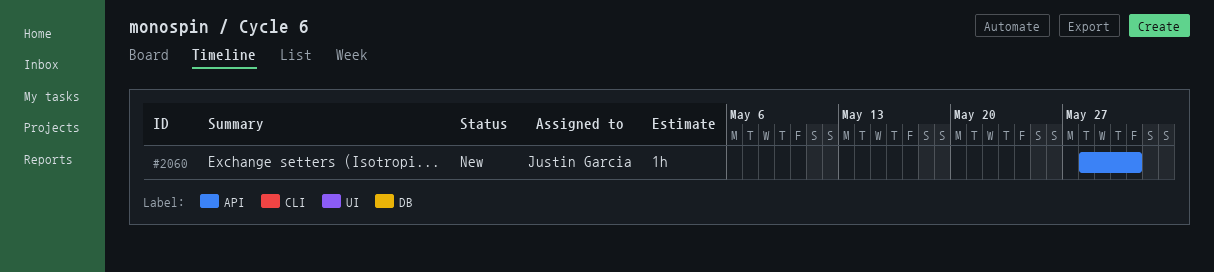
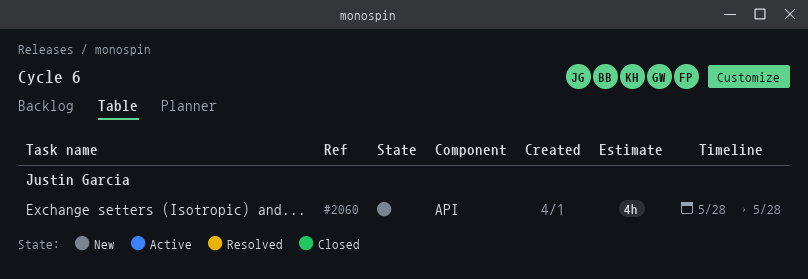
#2060, estimate: 1h -> 4h
#2060, due: May 31 -> May 28

